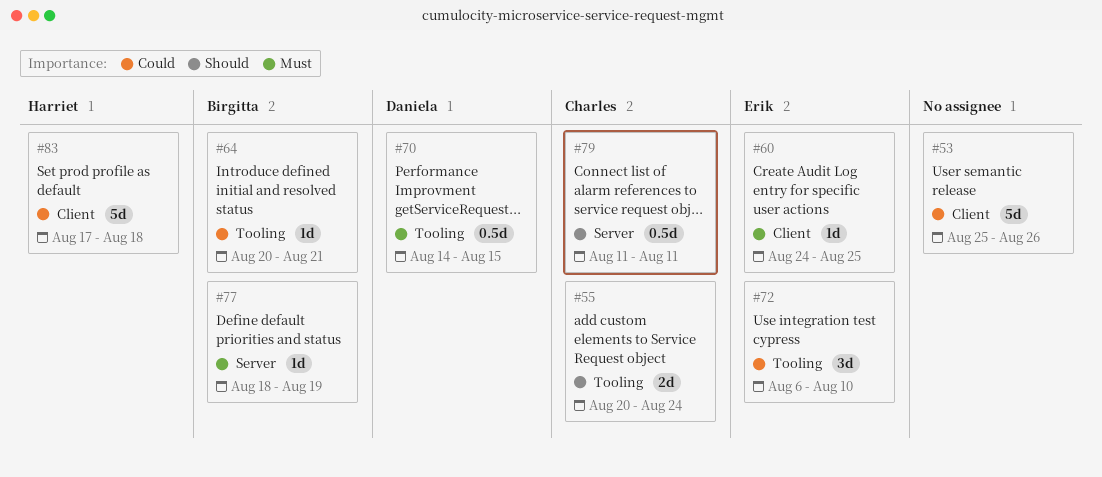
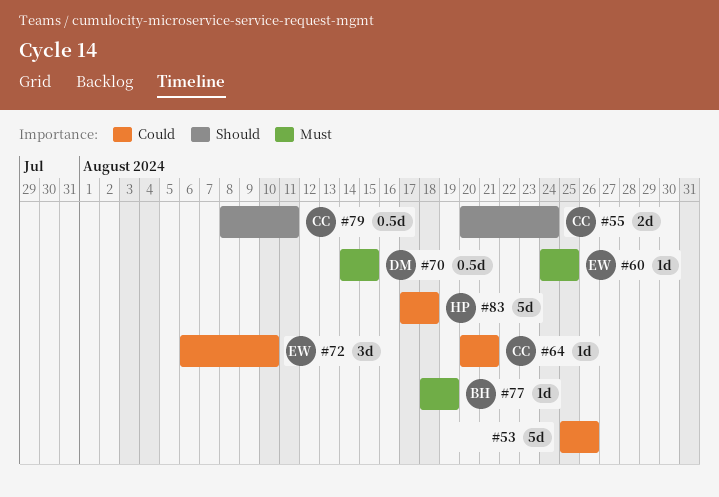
#64, owner: Birgitta -> Charles
#79, start: Aug 11 -> Aug 8

